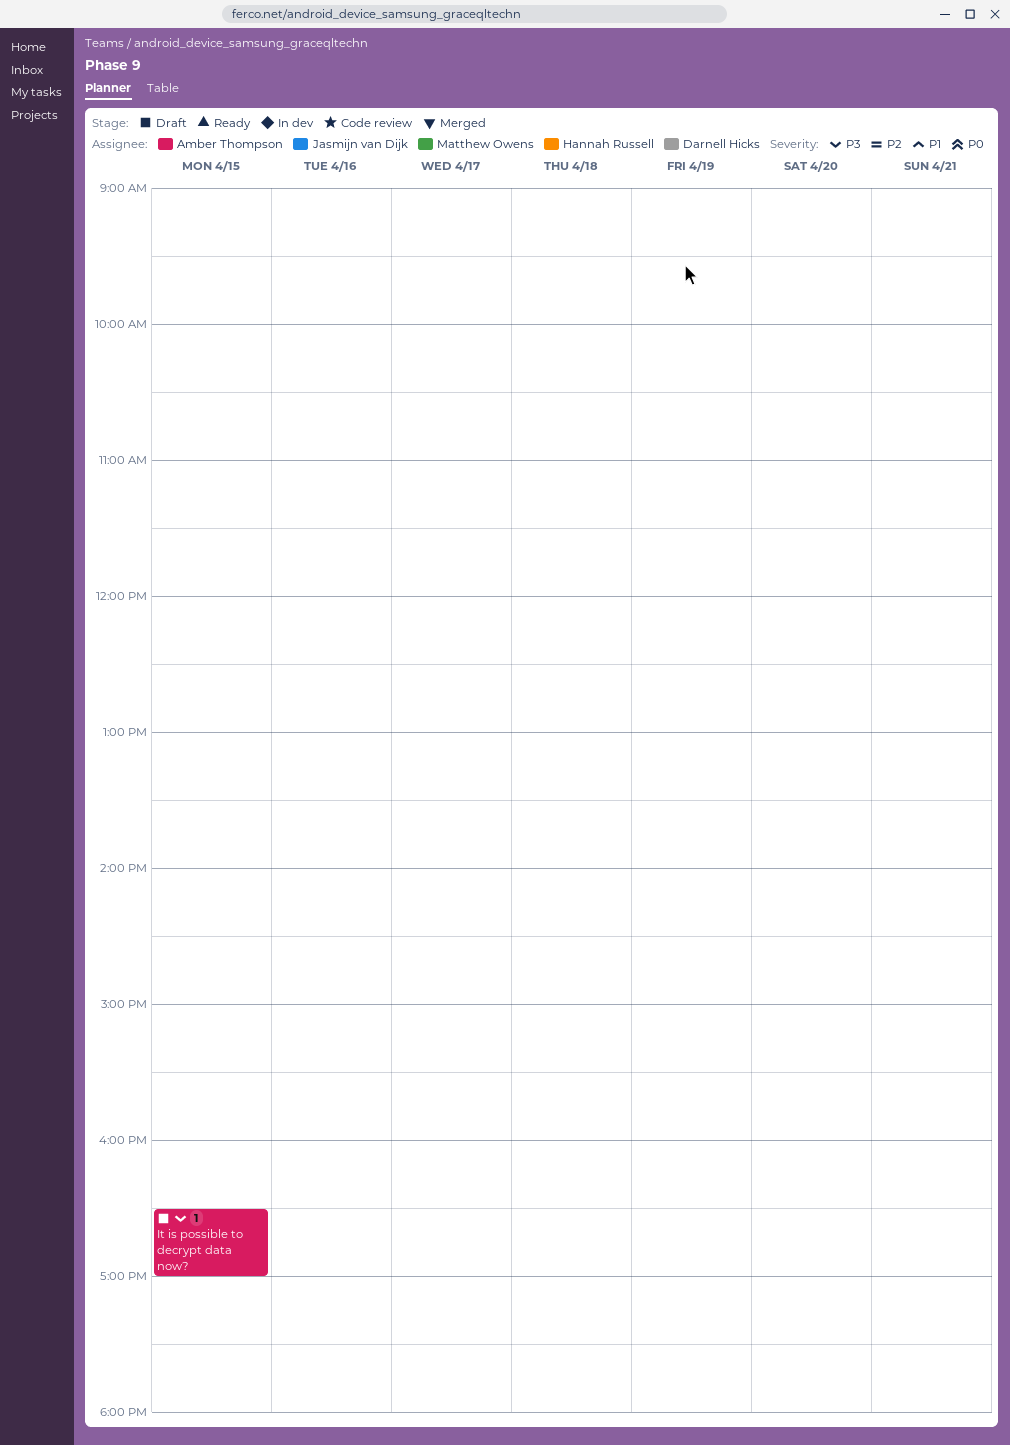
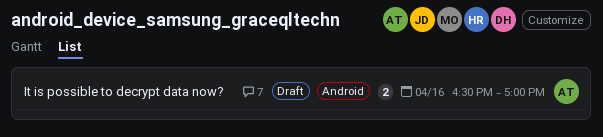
It is possible to decrypt data now?, estimate: 1 -> 2
It is possible to decrypt data now?, day: Apr 15 -> Apr 16

